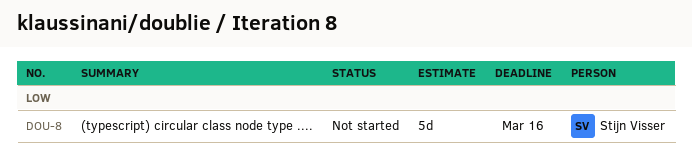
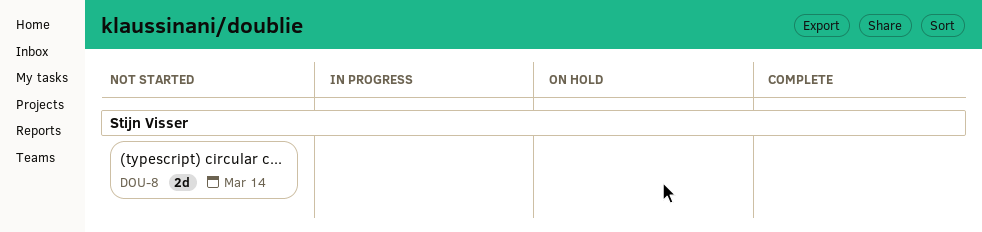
DOU-8, estimate: 5d -> 2d
DOU-8, due: Mar 16 -> Mar 14

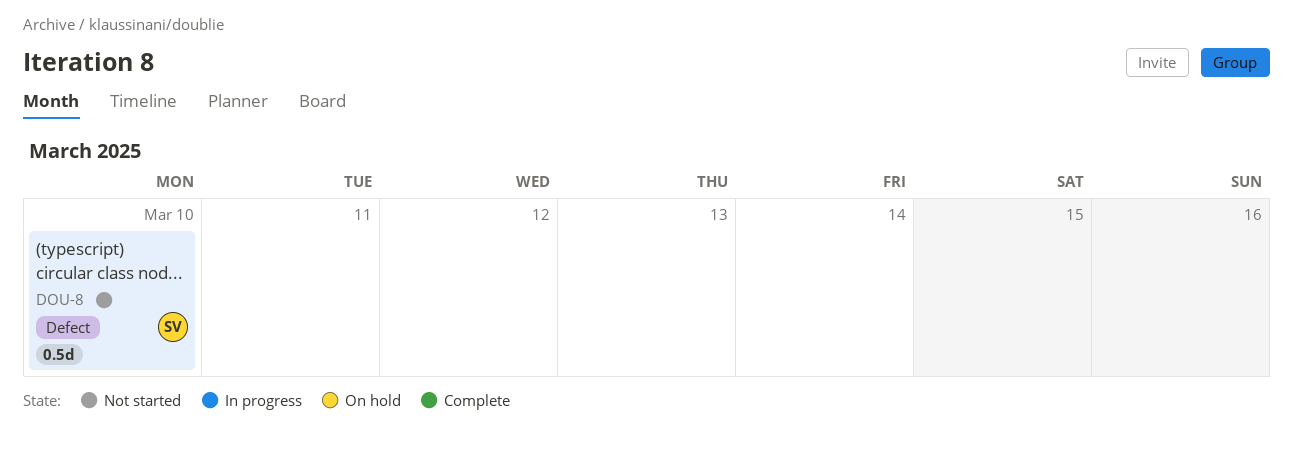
DOU-8, estimate: 2d -> 0.5d
DOU-8, due: Mar 14 -> Mar 10

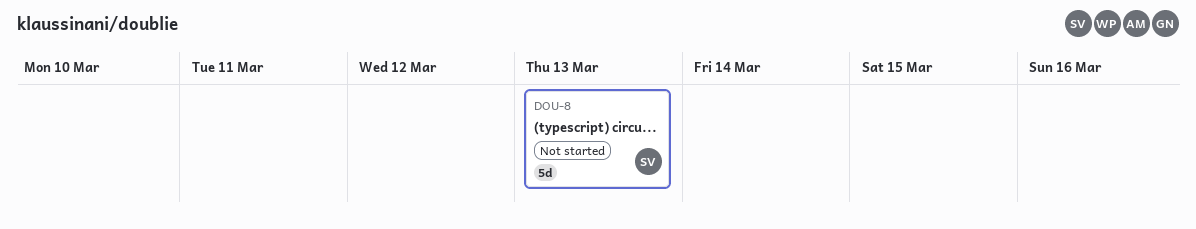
DOU-8, estimate: 0.5d -> 5d
DOU-8, due: Mar 10 -> Mar 13

